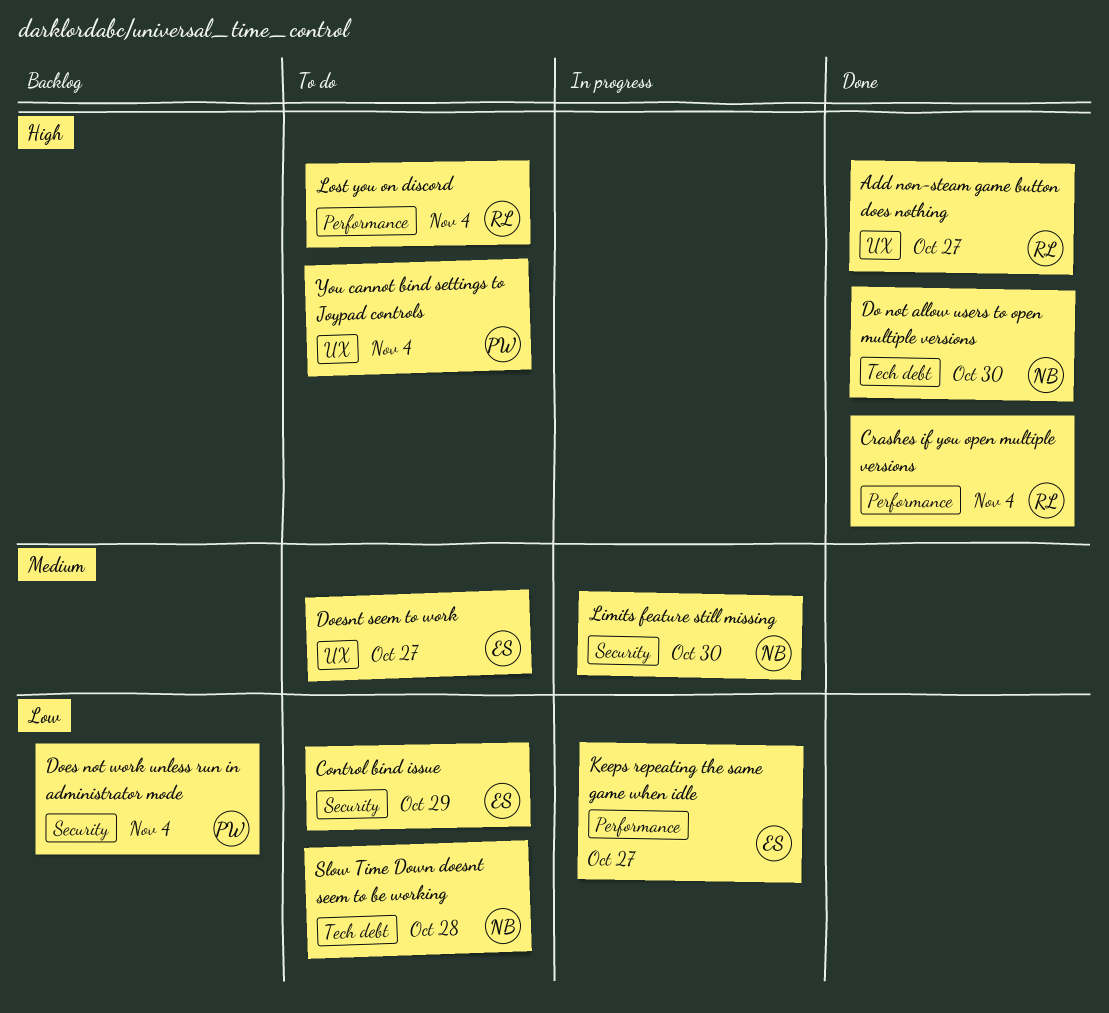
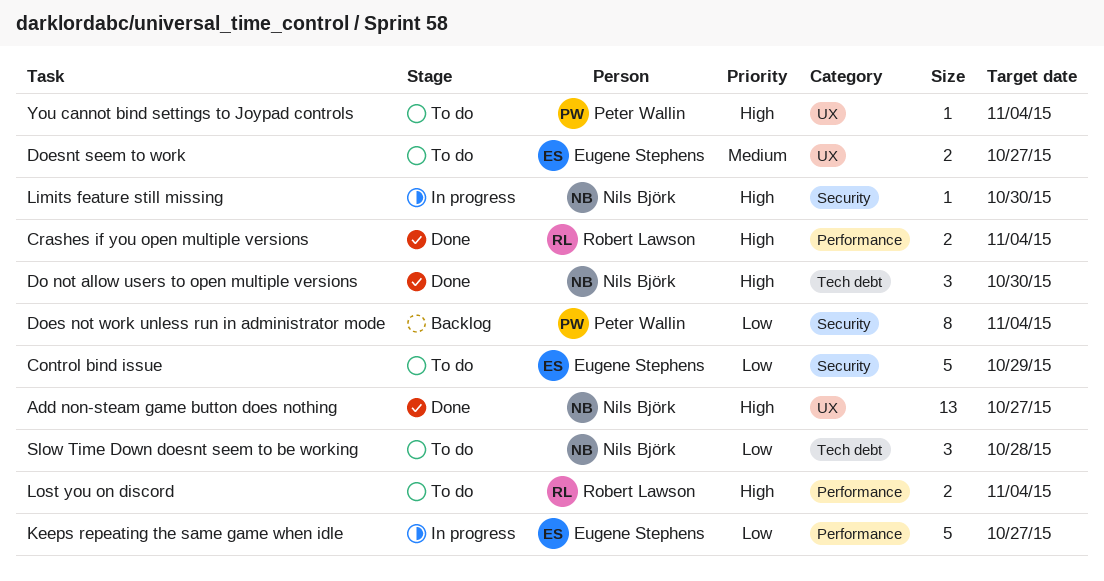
Add non-steam game button does nothing, owner: Robert Lawson -> Nils Björk
Limits feature still missing, priority: Medium -> High

